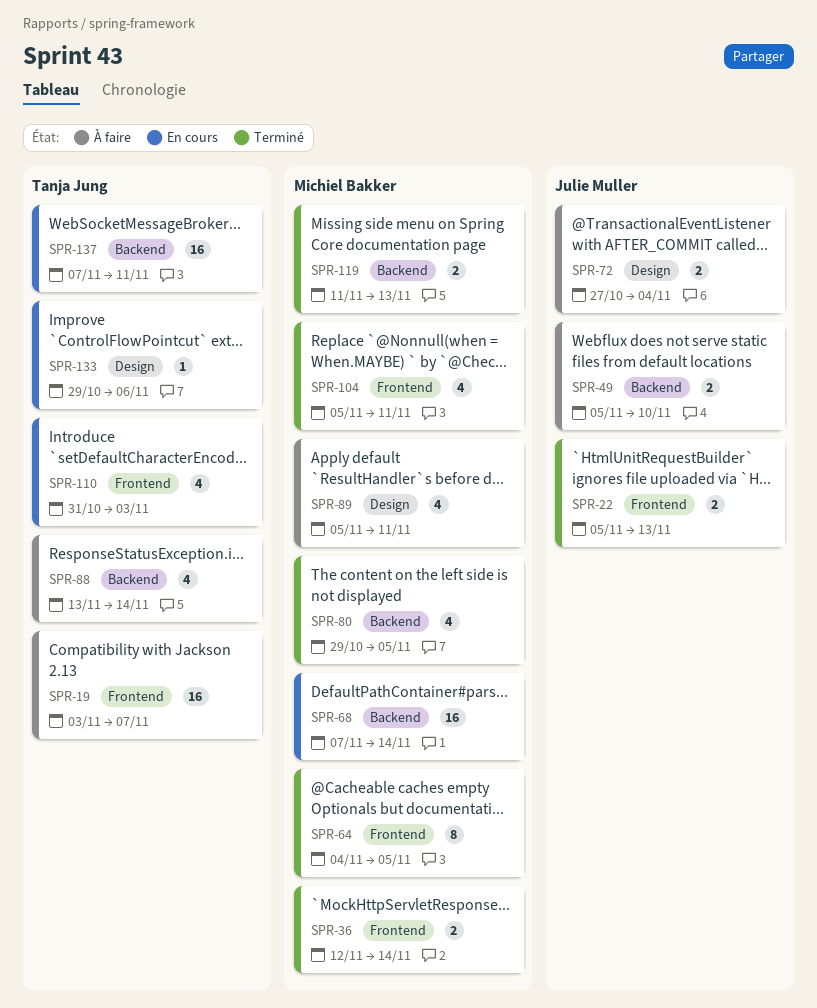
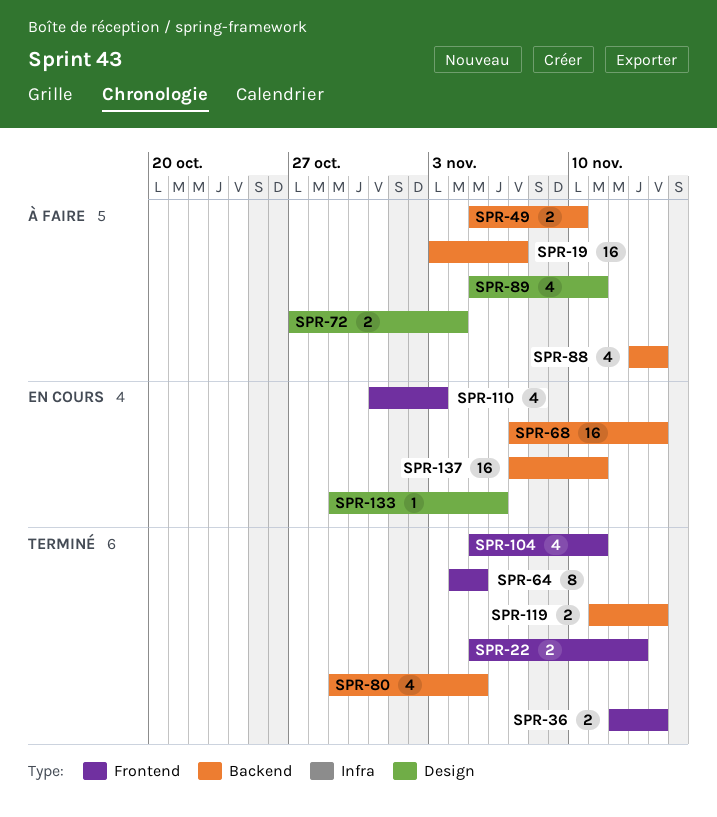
SPR-19, label: Frontend -> Backend
SPR-119, due: Nov 13 -> Nov 14

